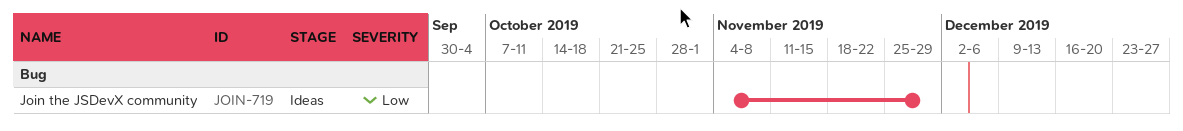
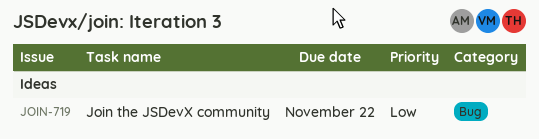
JOIN-719, due: Nov 29 -> Nov 22

